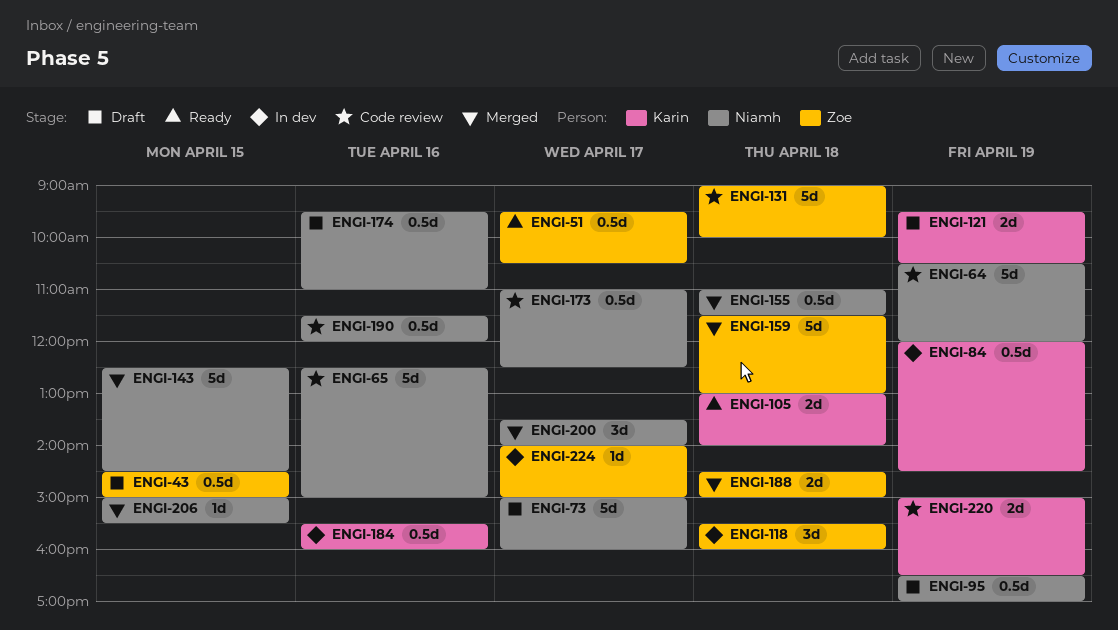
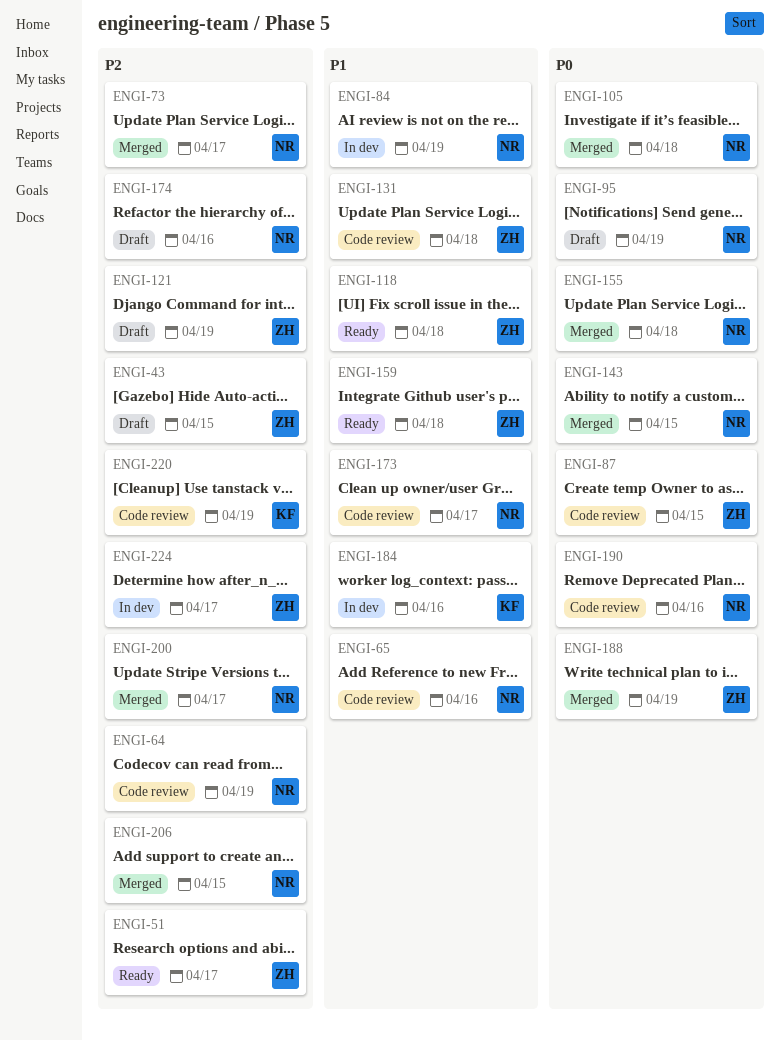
ENGI-73, status: Draft -> Merged
ENGI-84, owner: Karin -> Niamh
ENGI-87: none -> present
ENGI-105, status: Ready -> Merged
ENGI-105, owner: Karin -> Niamh
ENGI-118, status: In dev -> Ready
ENGI-121, owner: Karin -> Zoe
ENGI-159, status: Merged -> Ready
ENGI-188, day: Apr 18 -> Apr 19

